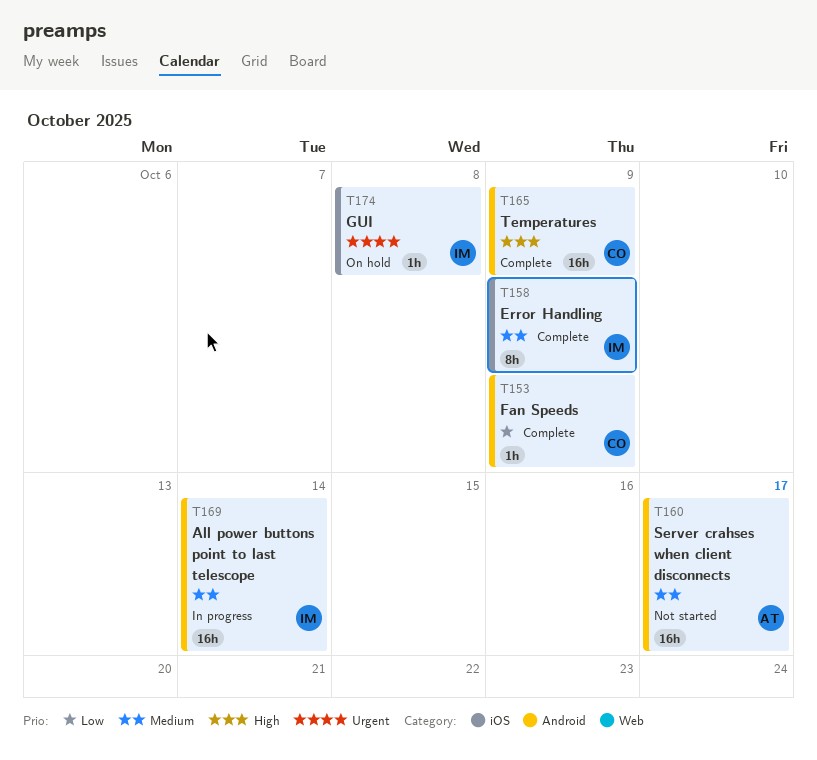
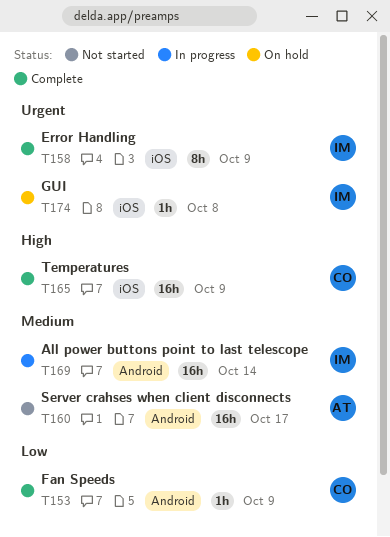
T158, priority: Medium -> Urgent
T165, label: Android -> iOS

